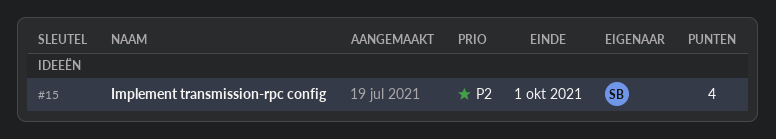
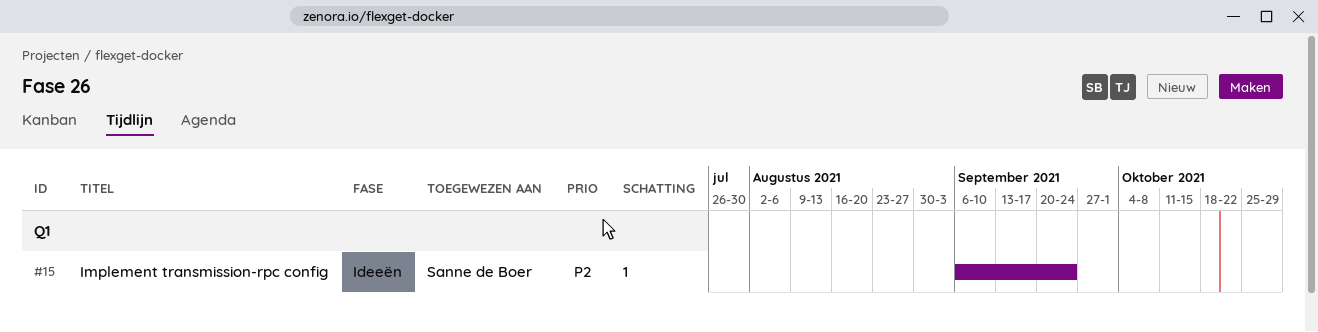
#15, estimate: 4 -> 1
#15, due: Oct 1 -> Sep 24

